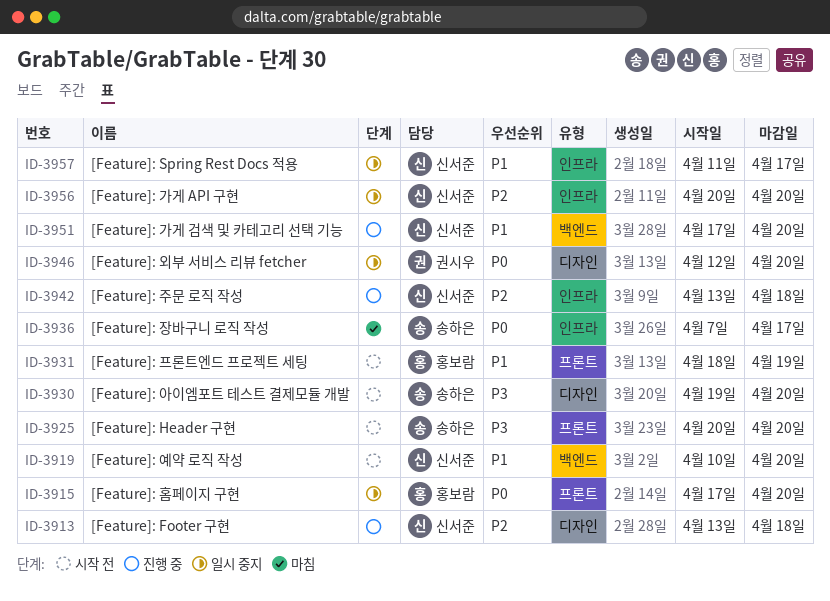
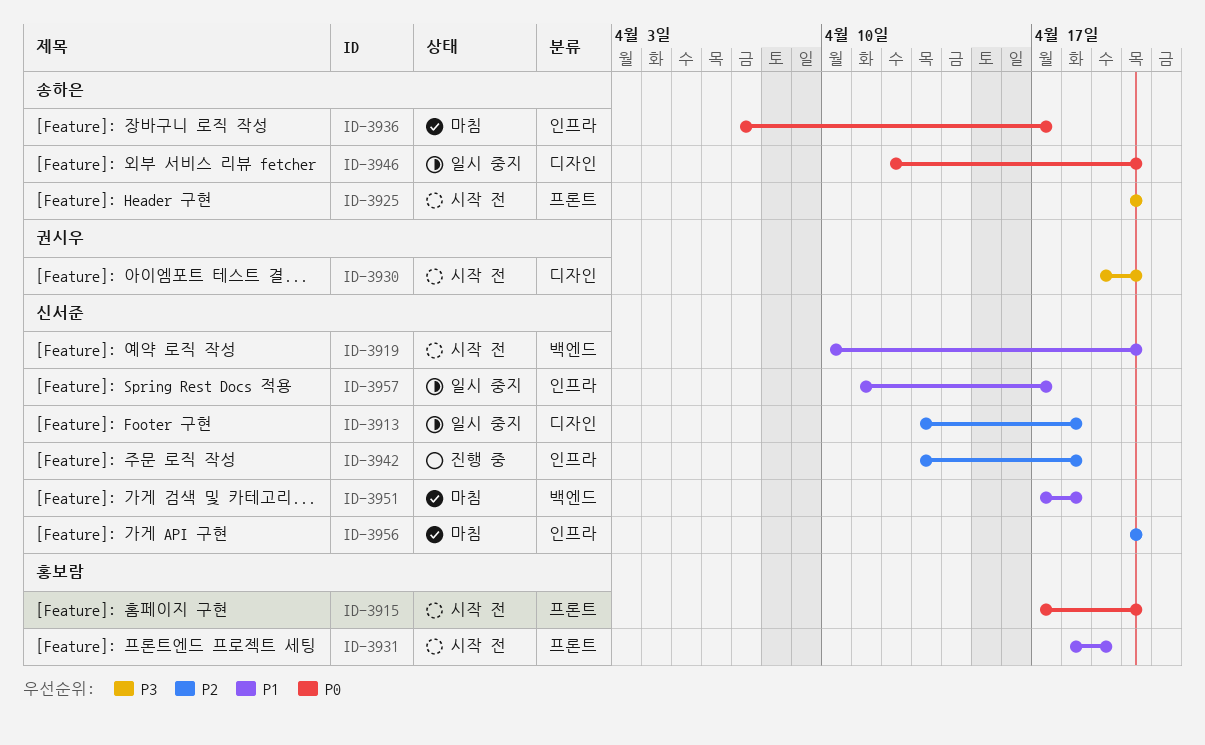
ID-3913, status: 진행 중 -> 일시 중지
ID-3915, status: 일시 중지 -> 시작 전
ID-3930, owner: 송하은 -> 권시우
ID-3946, owner: 권시우 -> 송하은
ID-3951, status: 진행 중 -> 마침
ID-3951, due: Apr 20 -> Apr 18
ID-3956, status: 일시 중지 -> 마침

